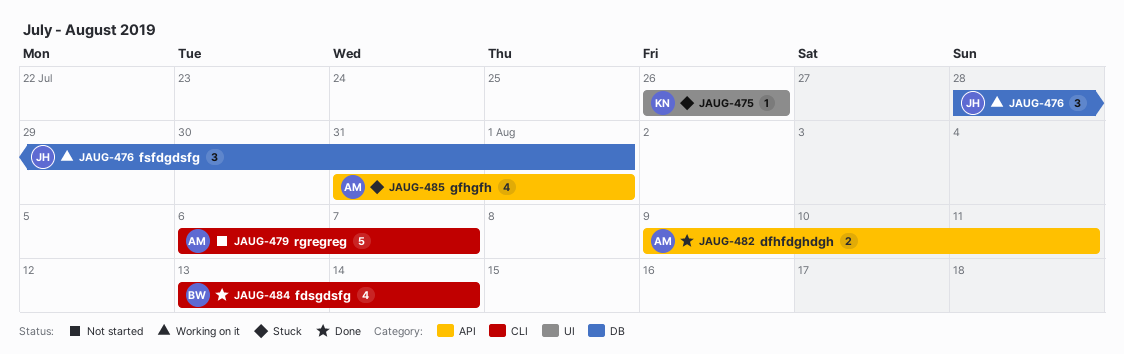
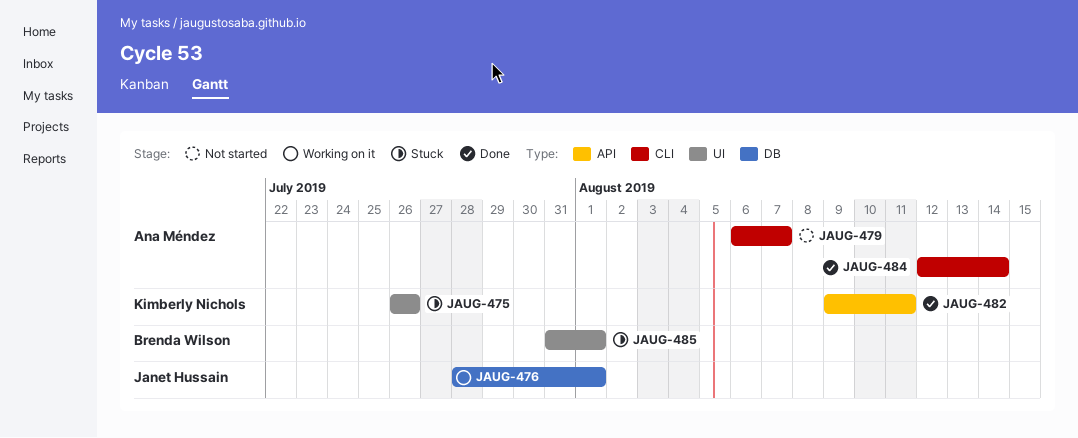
JAUG-482, owner: Ana Méndez -> Kimberly Nichols
JAUG-484, owner: Brenda Wilson -> Ana Méndez
JAUG-484, start: Aug 13 -> Aug 12
JAUG-485, owner: Ana Méndez -> Brenda Wilson
JAUG-485, label: API -> UI

